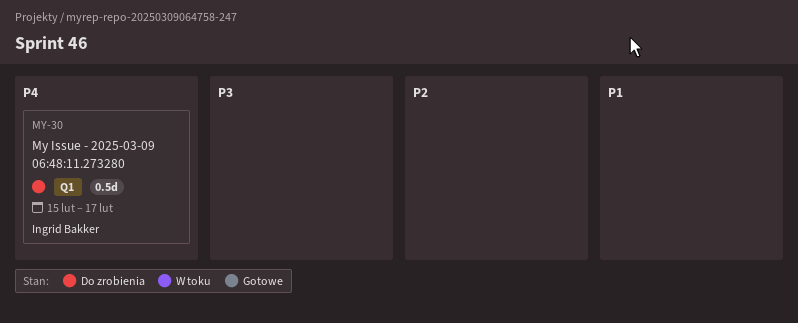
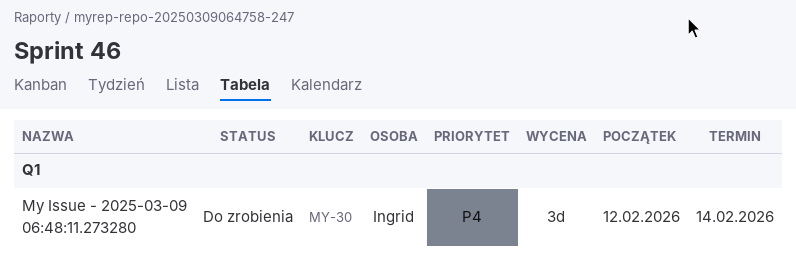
MY-30, estimate: 0.5d -> 3d
MY-30, start: Feb 15 -> Feb 12
MY-30, due: Feb 17 -> Feb 14

